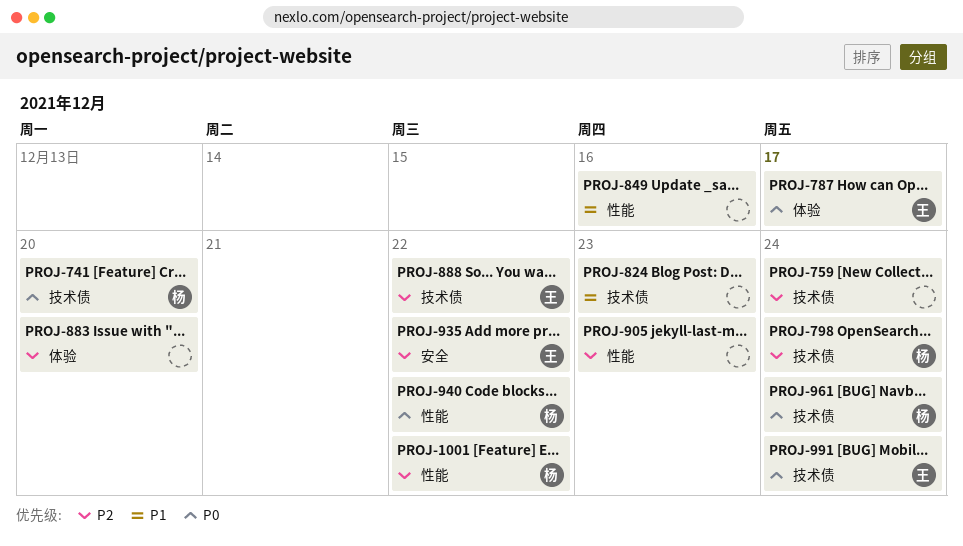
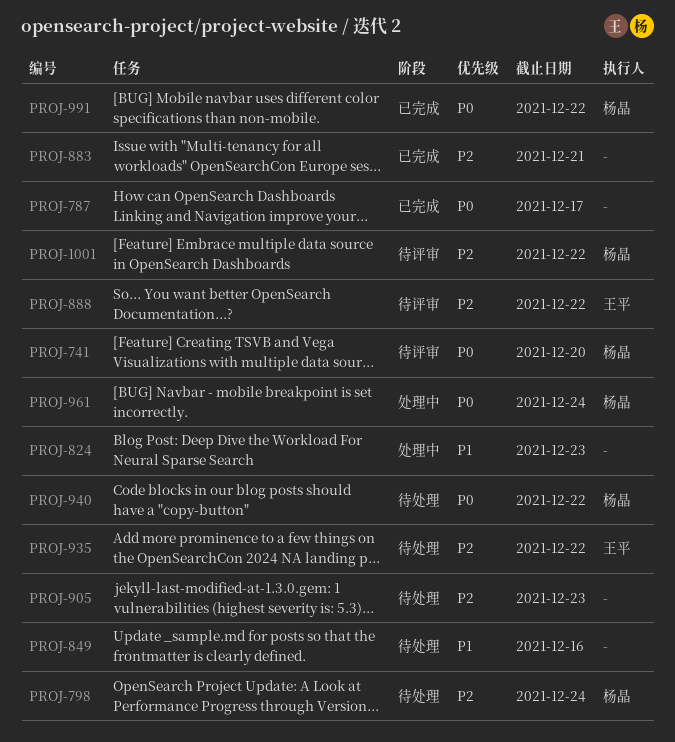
PROJ-759: present -> none
PROJ-787, owner: 王平 -> none
PROJ-883, due: Dec 20 -> Dec 21
PROJ-991, owner: 王平 -> 杨晶
PROJ-991, due: Dec 24 -> Dec 22

